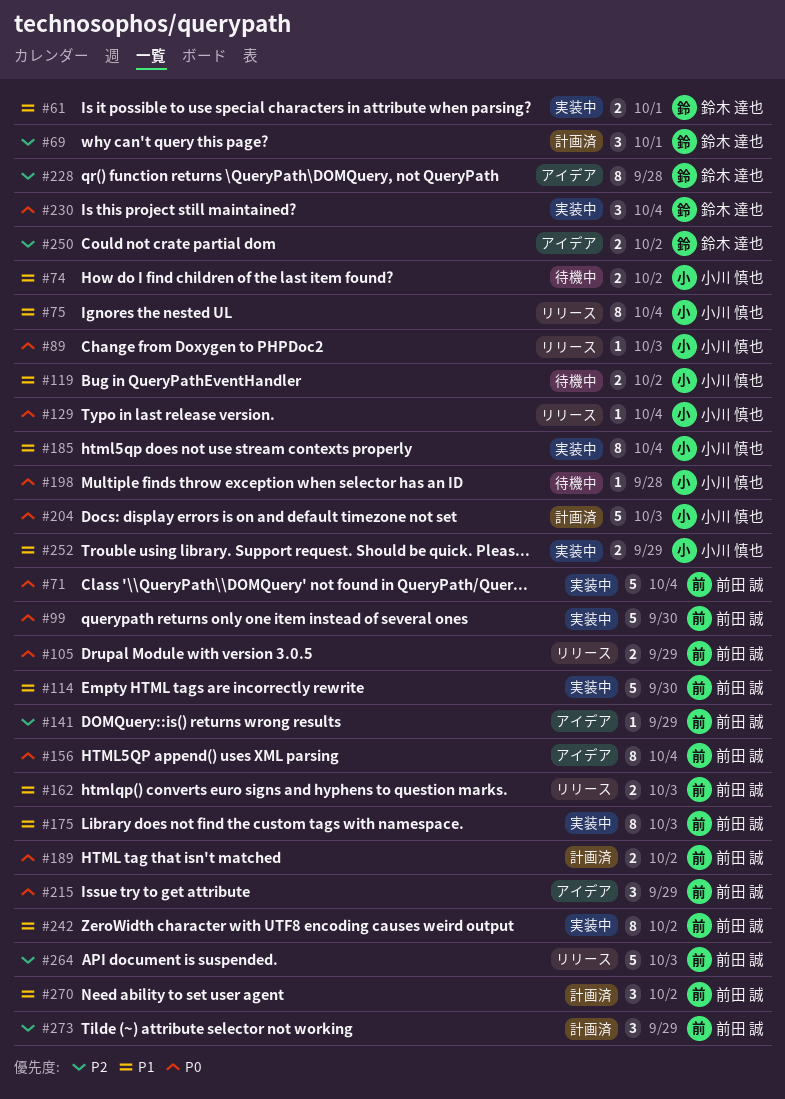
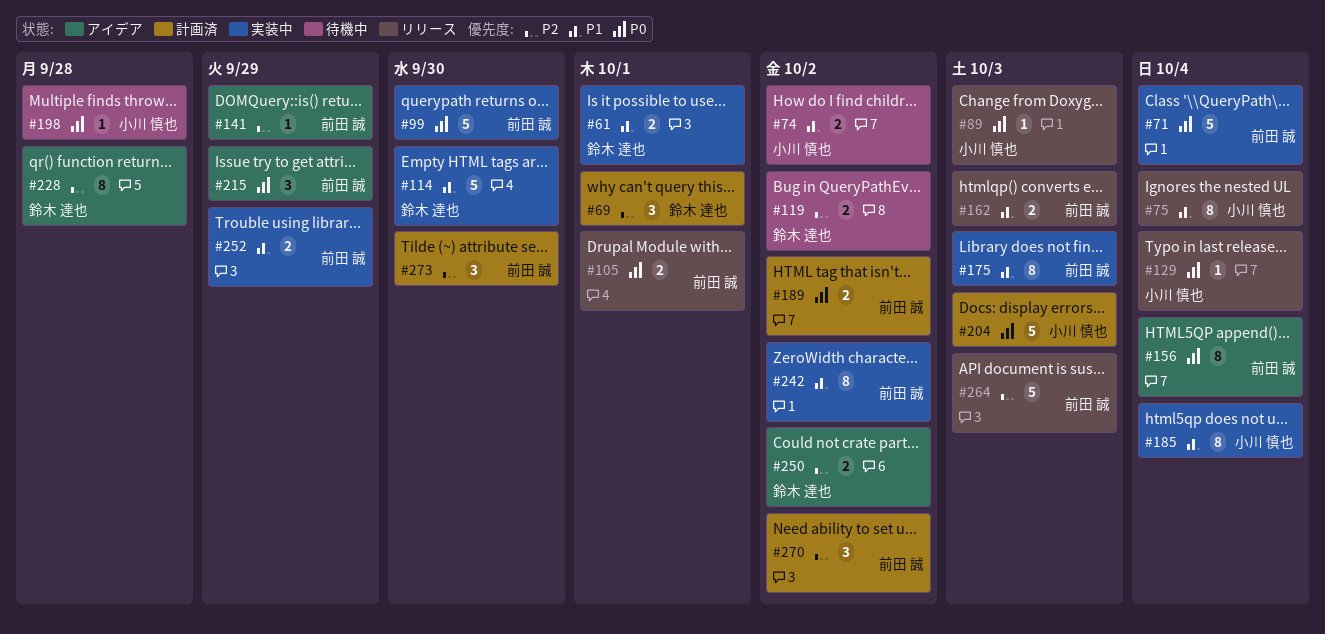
#105, due: Sep 29 -> Oct 1
#114, owner: 前田 誠 -> 鈴木 達也
#119, owner: 小川 慎也 -> 鈴木 達也
#119, priority: P1 -> P2
#230: present -> none
#252, owner: 小川 慎也 -> 前田 誠
#270, priority: P1 -> P2
#273, due: Sep 29 -> Sep 30

